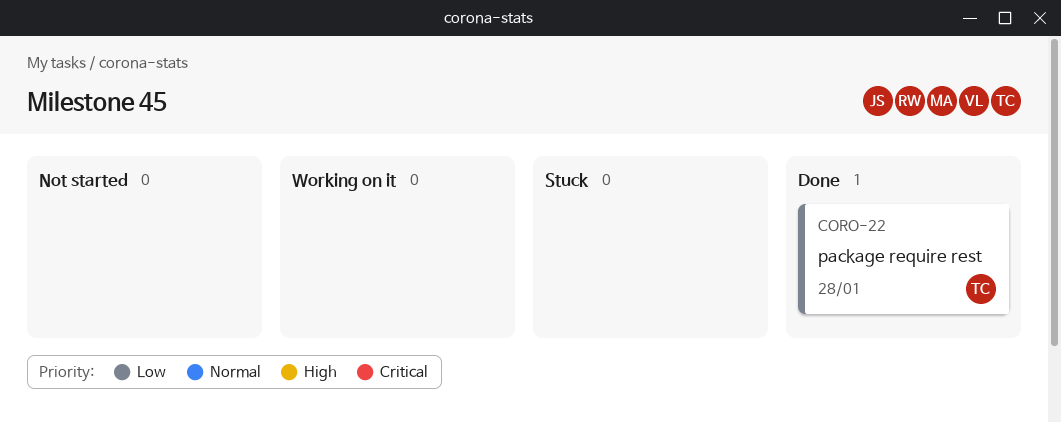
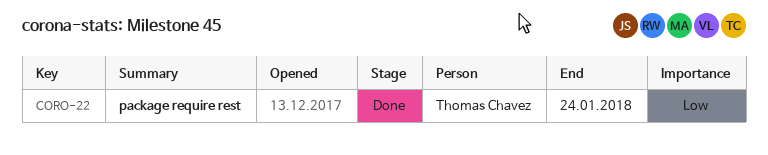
CORO-22, due: Jan 28 -> Jan 24

